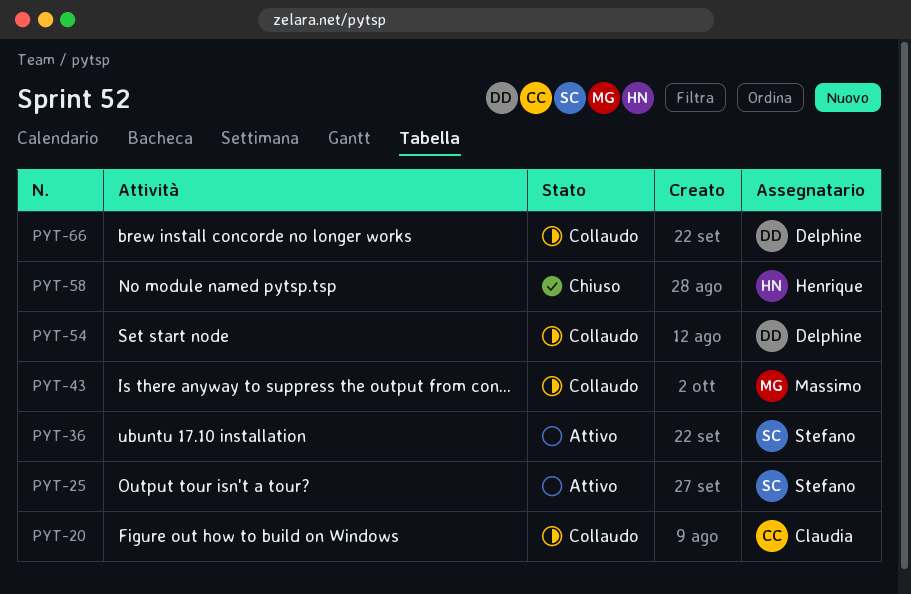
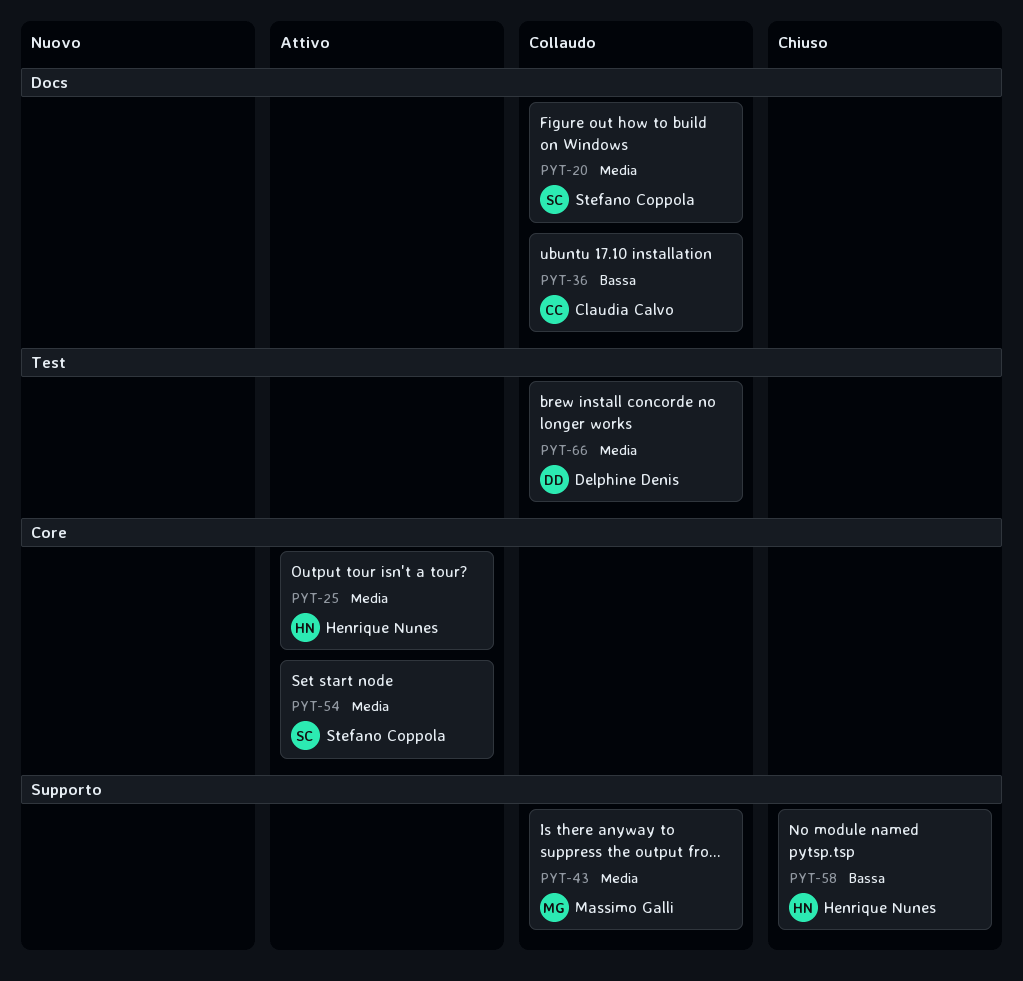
PYT-20, owner: Claudia Calvo -> Stefano Coppola
PYT-25, owner: Stefano Coppola -> Henrique Nunes
PYT-36, status: Attivo -> Collaudo
PYT-36, owner: Stefano Coppola -> Claudia Calvo
PYT-54, status: Collaudo -> Attivo
PYT-54, owner: Delphine Denis -> Stefano Coppola

